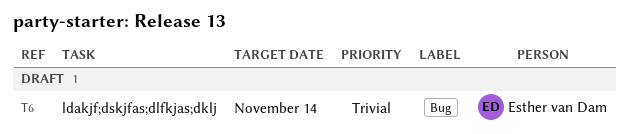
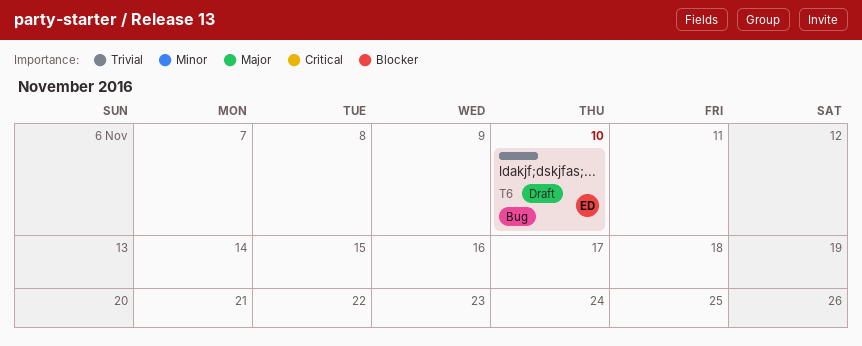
T6, due: Nov 14 -> Nov 10

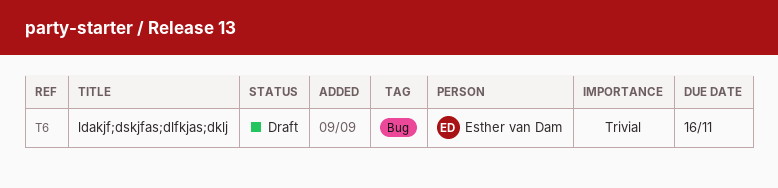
T6, due: Nov 10 -> Nov 16

